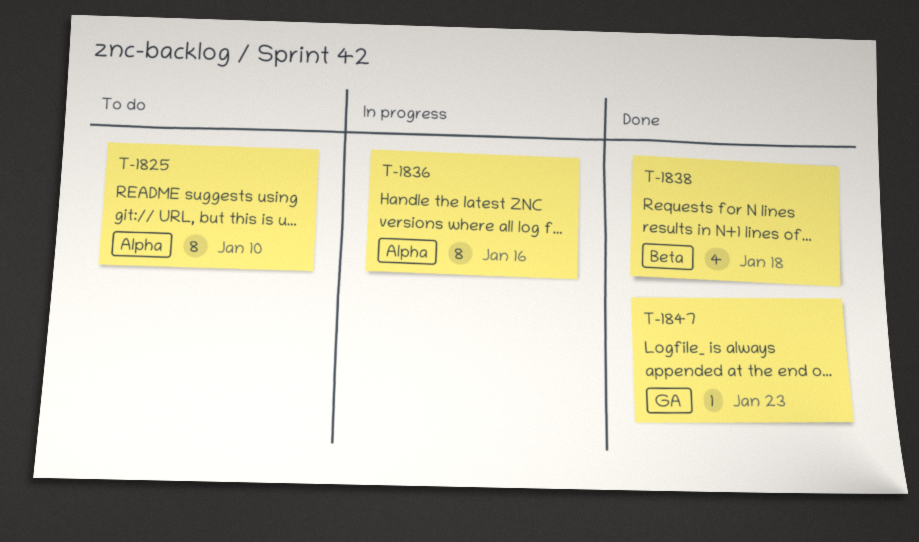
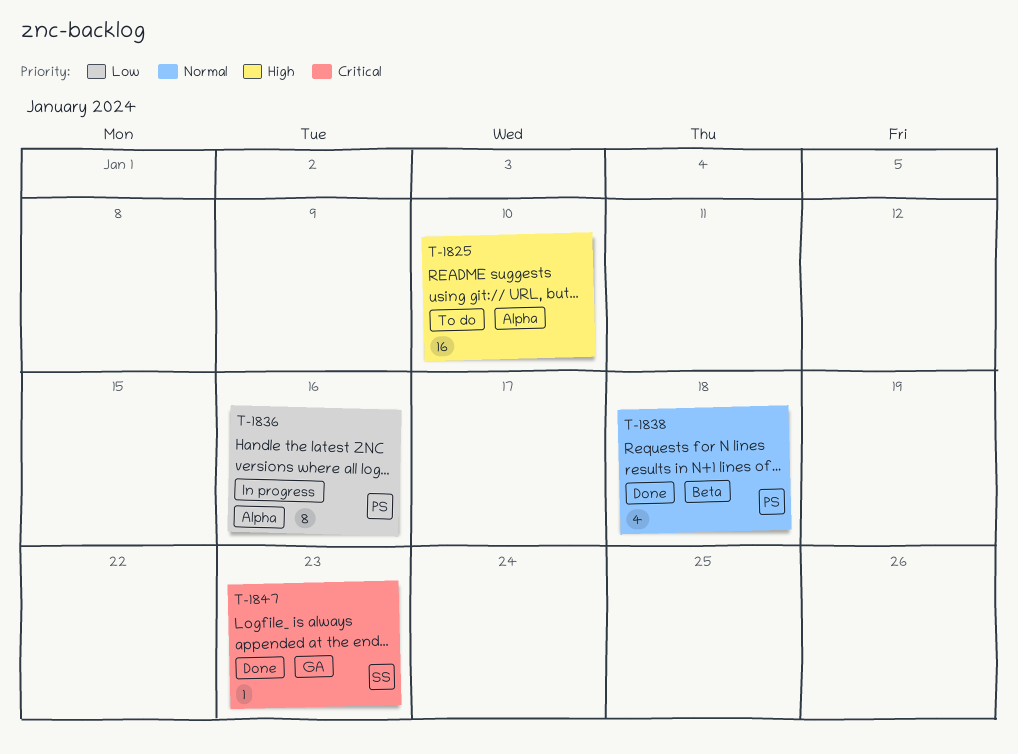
T-1825, estimate: 8 -> 16

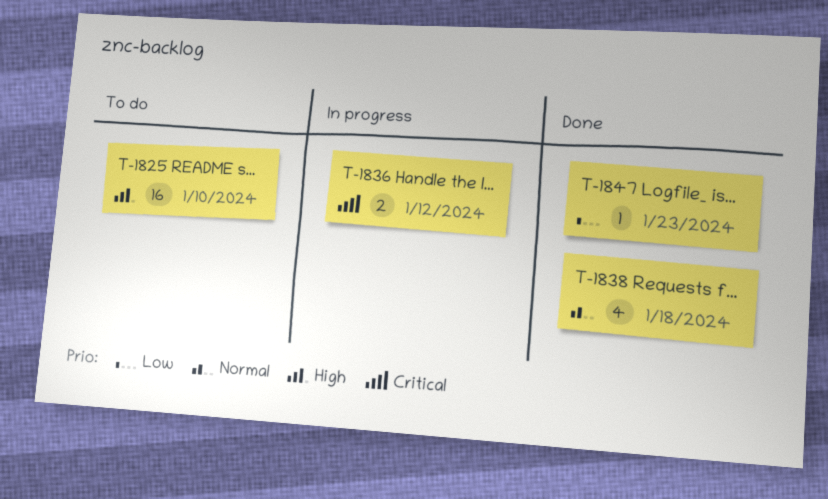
T-1836, priority: Low -> Critical
T-1836, estimate: 8 -> 2
T-1836, due: Jan 16 -> Jan 12
T-1847, priority: Critical -> Low

